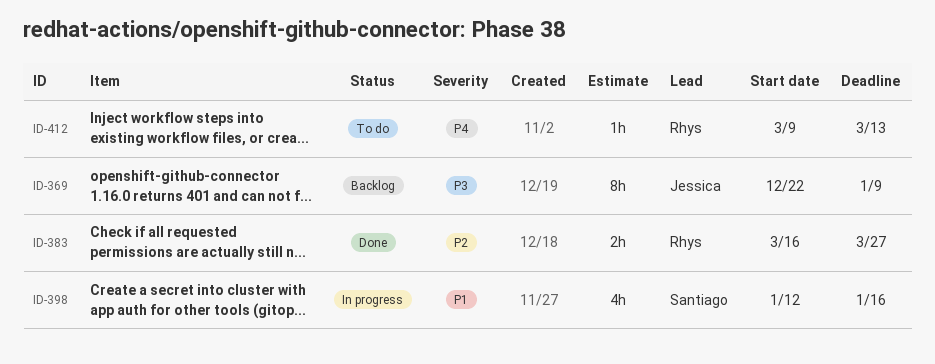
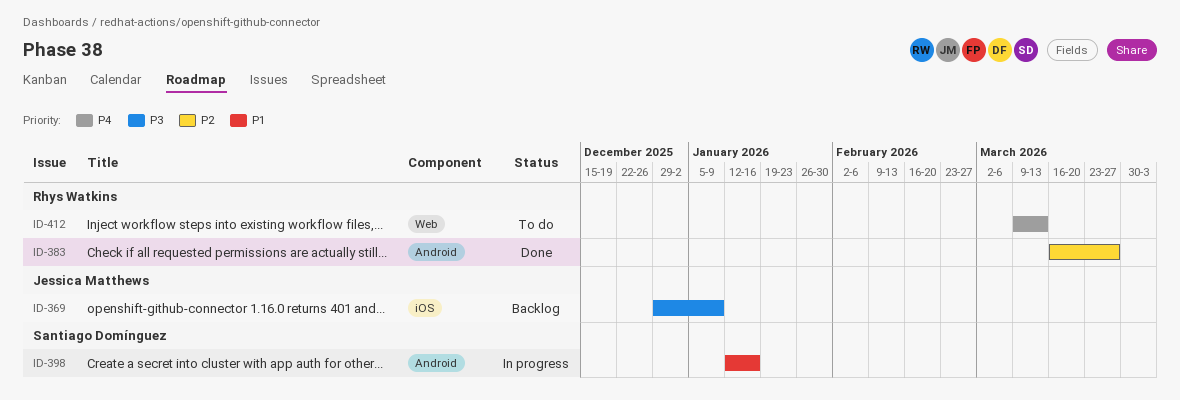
ID-369, start: Dec 22 -> Dec 29

